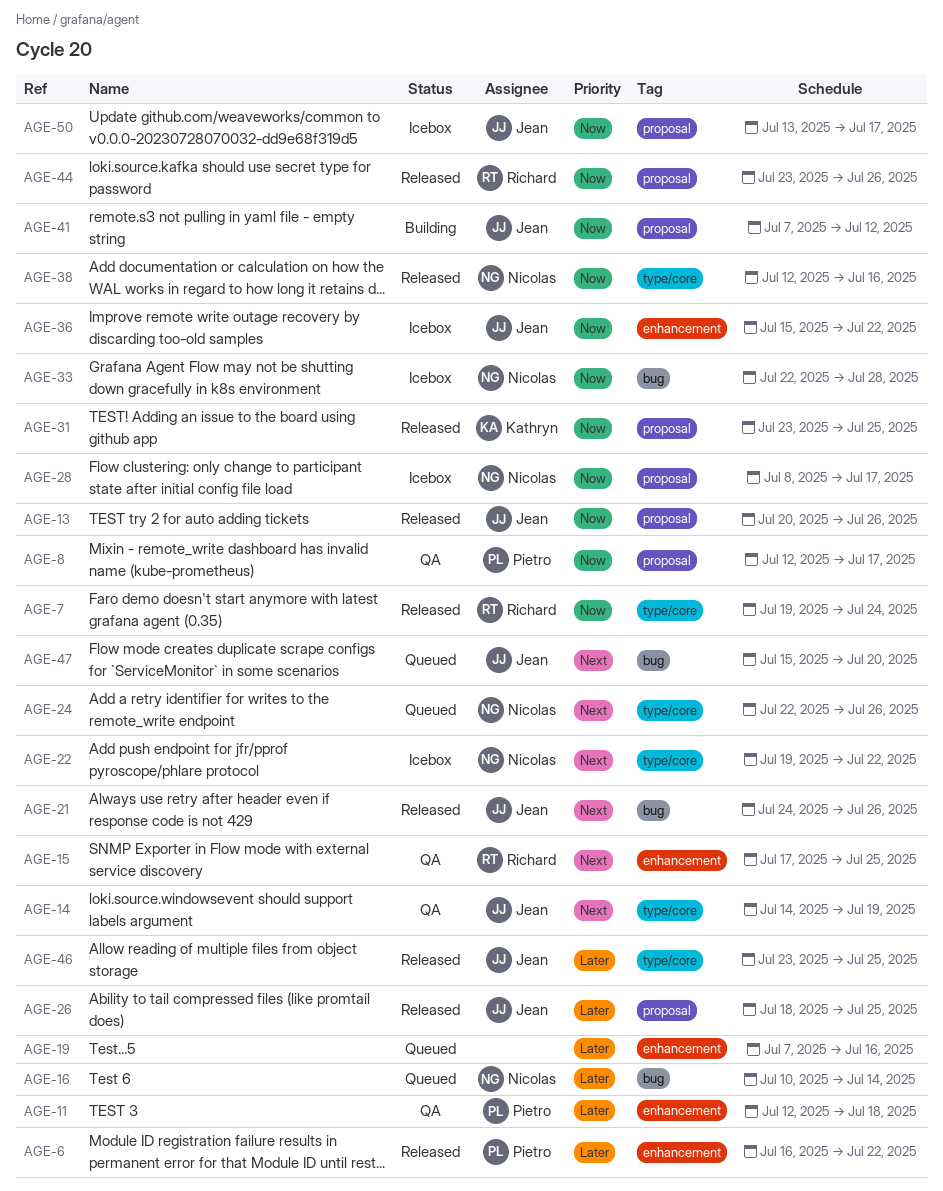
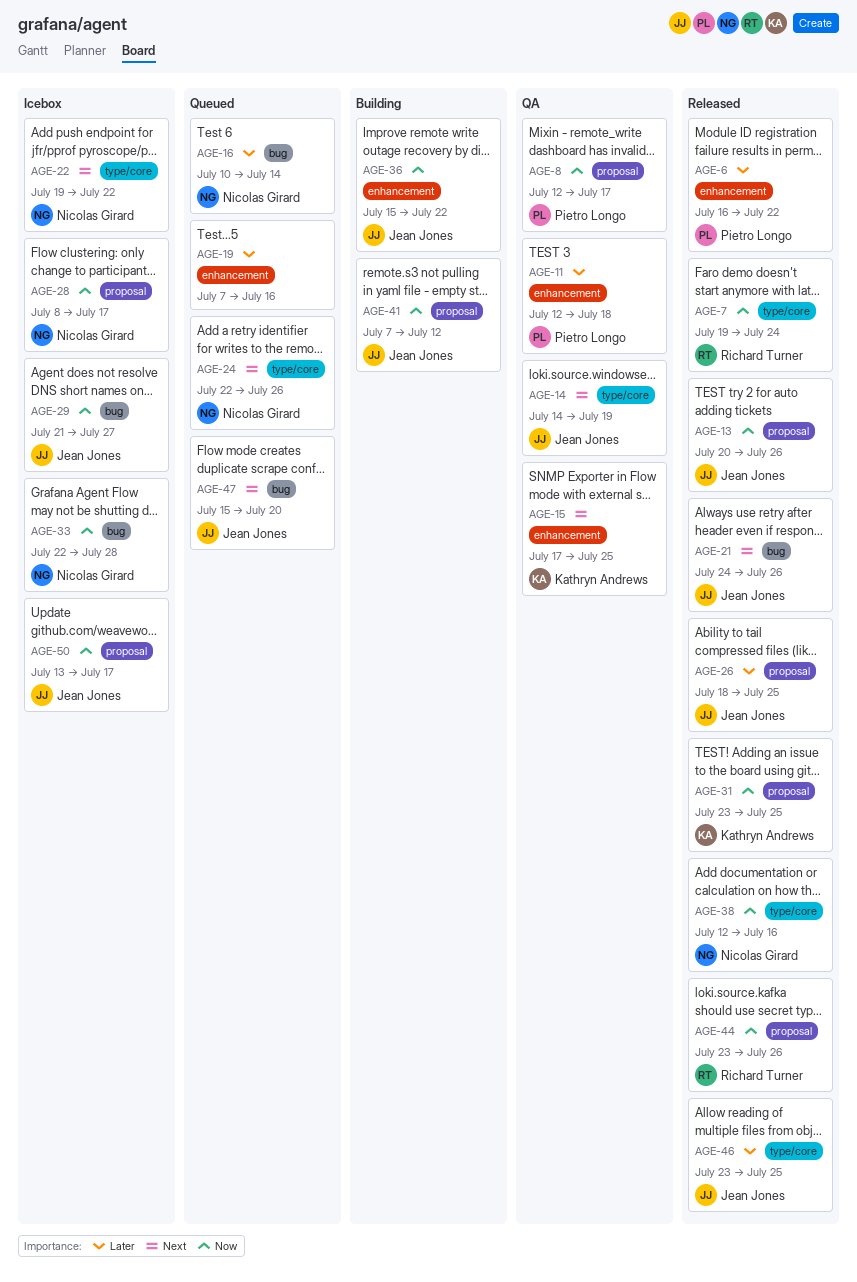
AGE-15, owner: Richard Turner -> Kathryn Andrews
AGE-29: none -> present
AGE-36, status: Icebox -> Building

